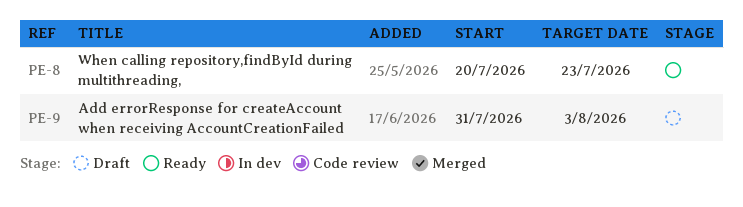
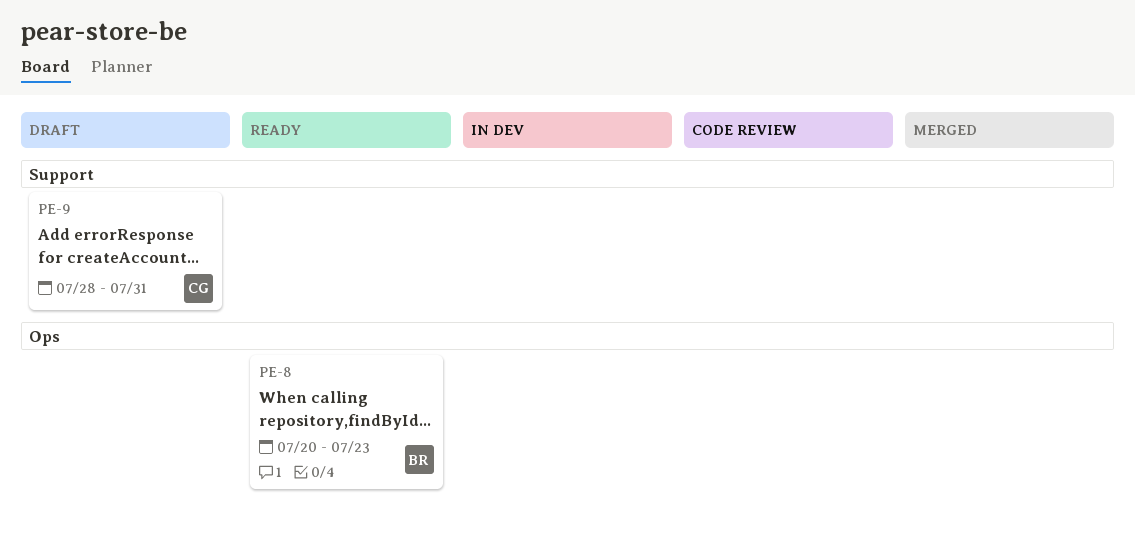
PE-9, start: Jul 31 -> Jul 28
PE-9, due: Aug 3 -> Jul 31

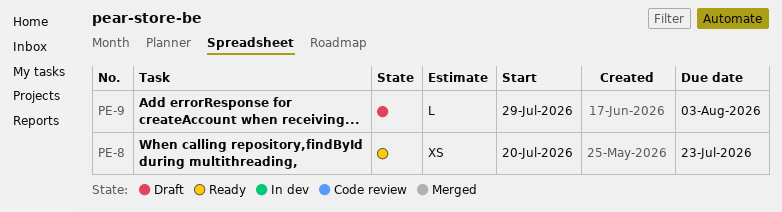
PE-9, start: Jul 28 -> Jul 29
PE-9, due: Jul 31 -> Aug 3

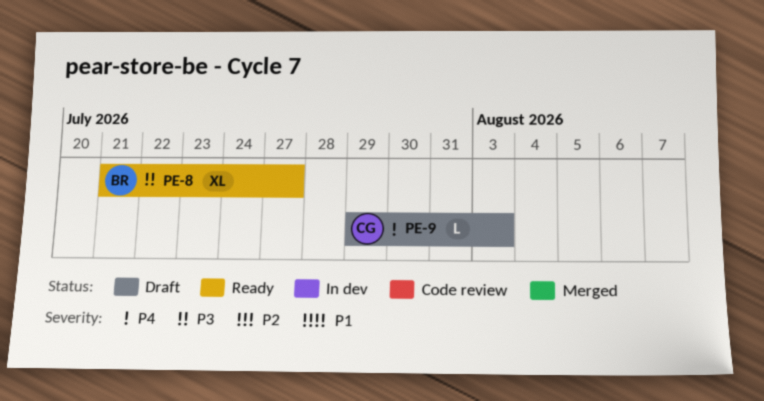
PE-8, estimate: XS -> XL
PE-8, start: Jul 20 -> Jul 21
PE-8, due: Jul 23 -> Jul 27

